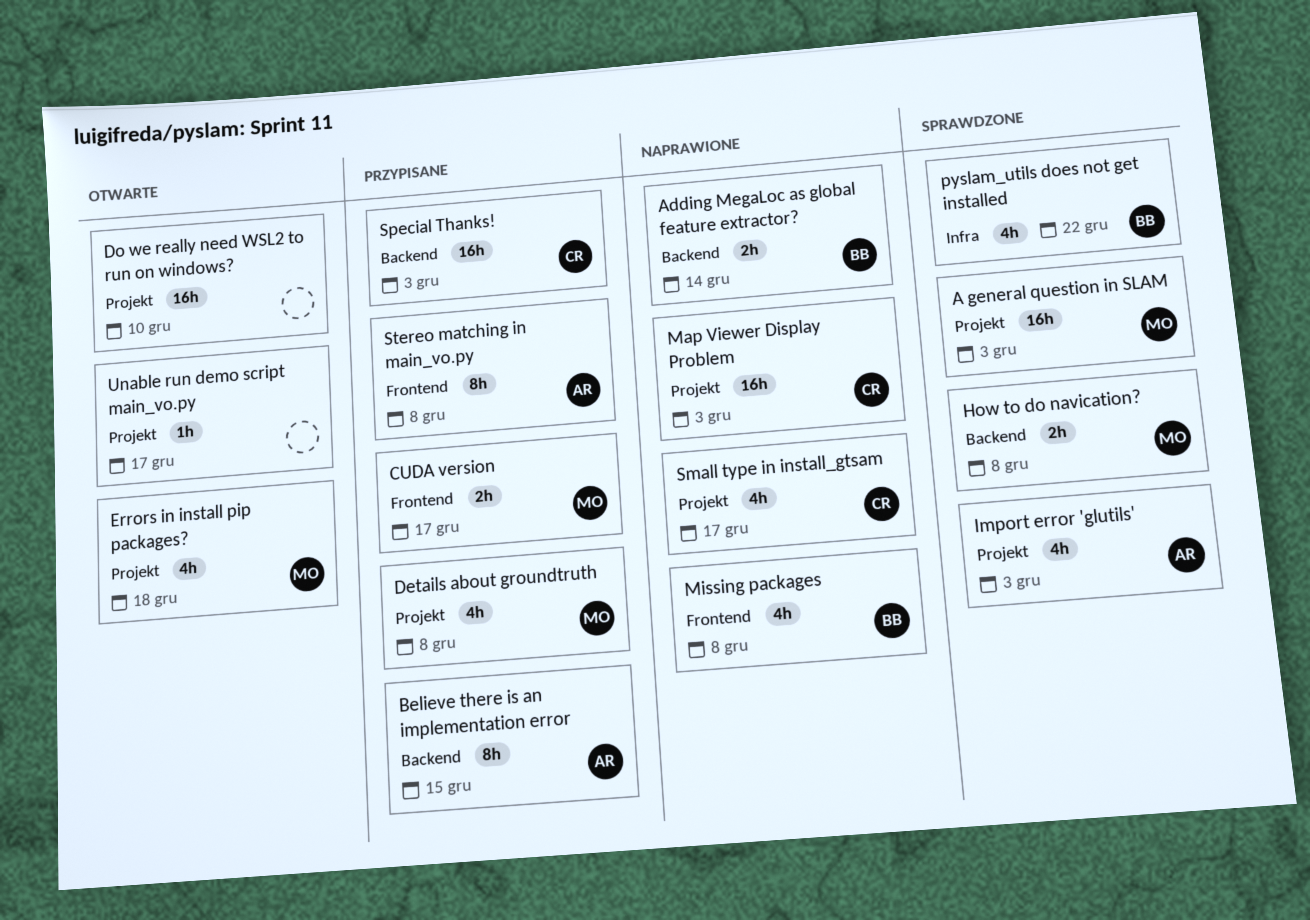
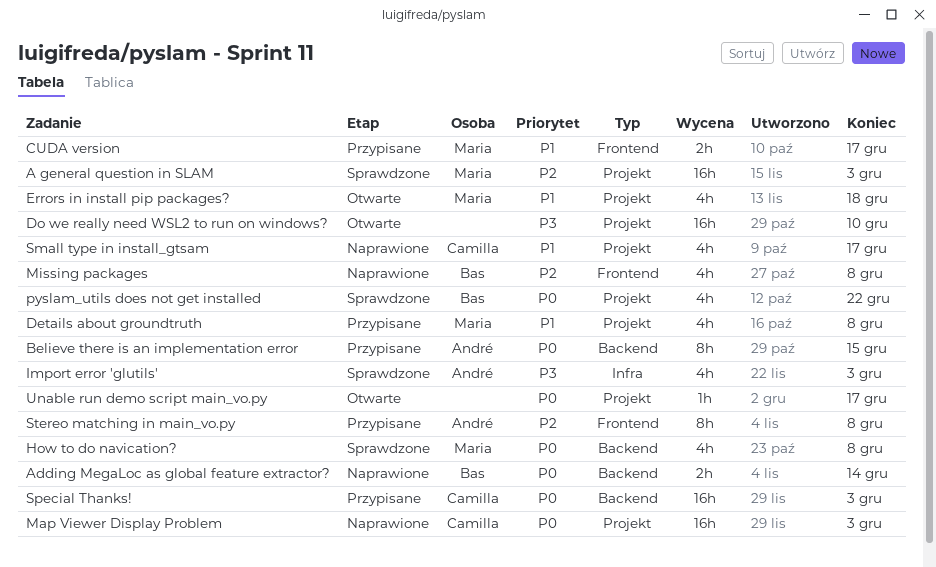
How to do navication?, estimate: 2h -> 4h
Import error 'glutils', label: Projekt -> Infra
pyslam_utils does not get installed, label: Infra -> Projekt

